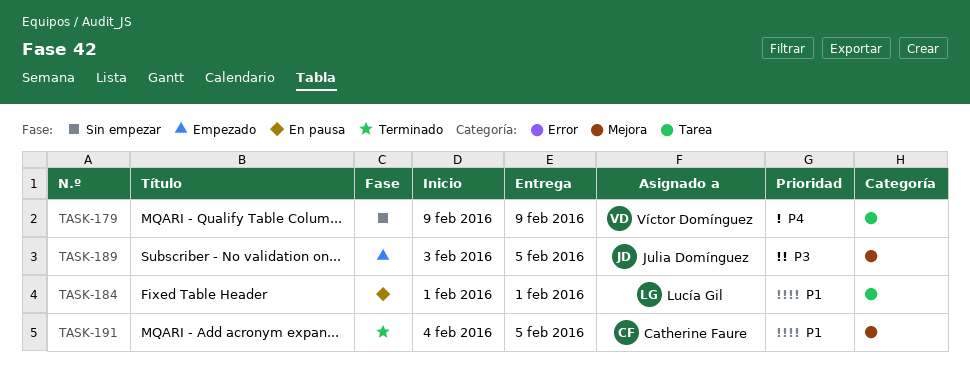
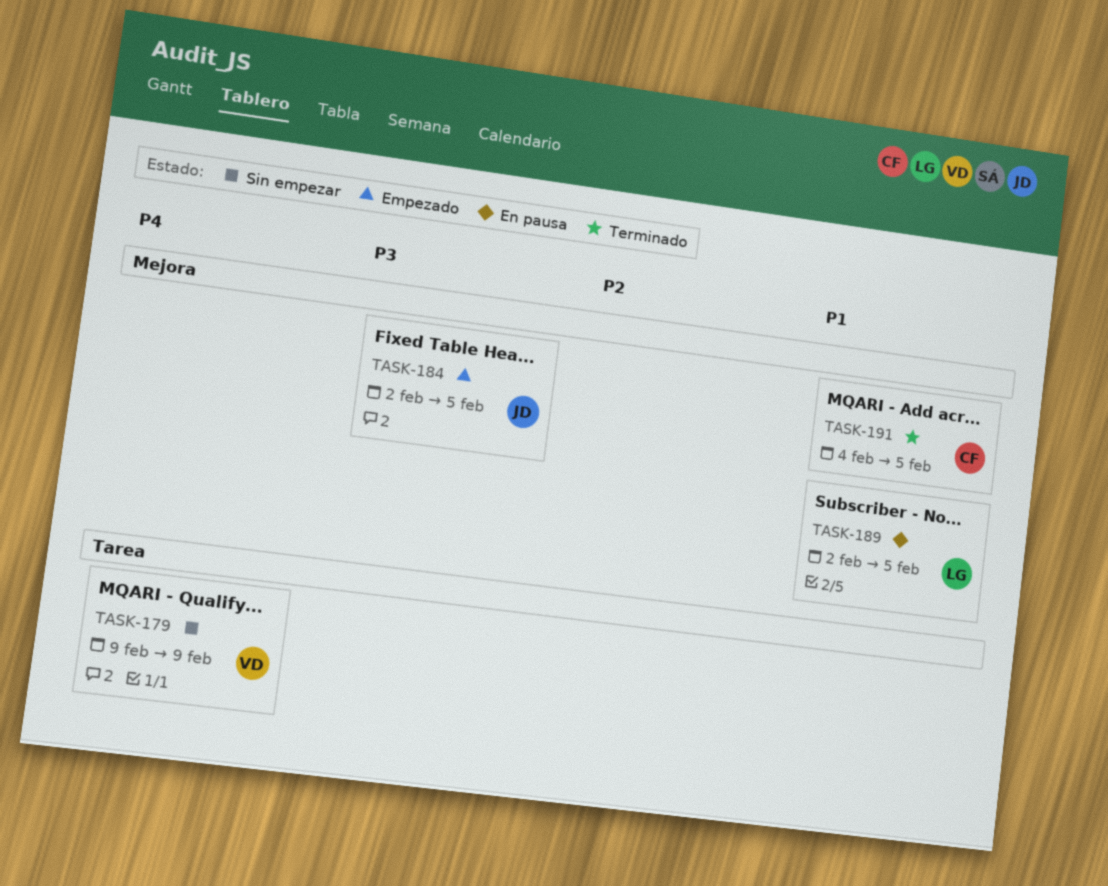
TASK-184, status: En pausa -> Empezado
TASK-184, owner: Lucía Gil -> Julia Domínguez
TASK-184, priority: P1 -> P3
TASK-184, label: Tarea -> Mejora
TASK-184, start: Feb 1 -> Feb 2
TASK-184, due: Feb 1 -> Feb 5
TASK-189, status: Empezado -> En pausa
TASK-189, owner: Julia Domínguez -> Lucía Gil
TASK-189, priority: P3 -> P1
TASK-189, start: Feb 3 -> Feb 2

